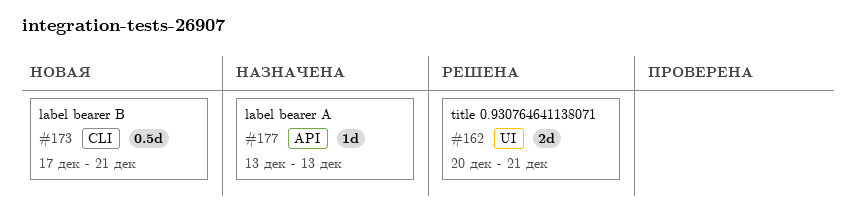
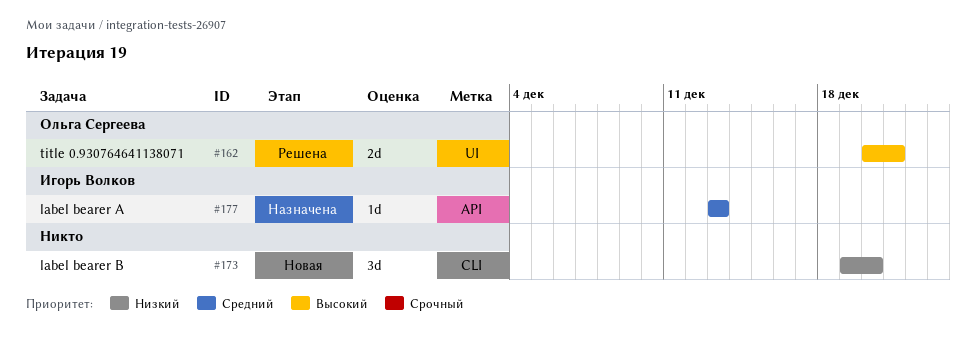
#173, estimate: 0.5d -> 3d
#173, start: Dec 17 -> Dec 19
#173, due: Dec 21 -> Dec 20

